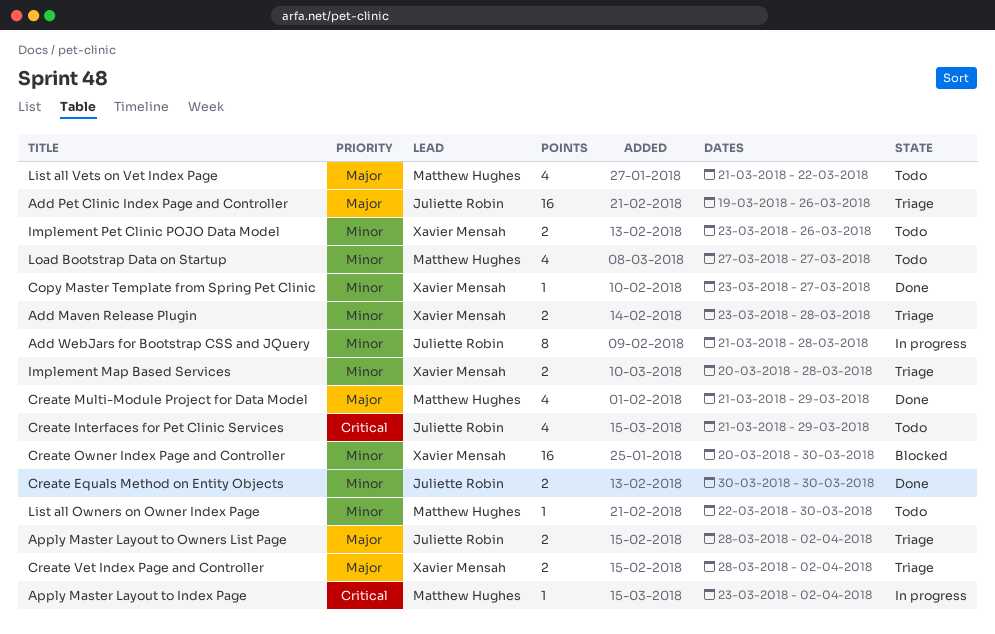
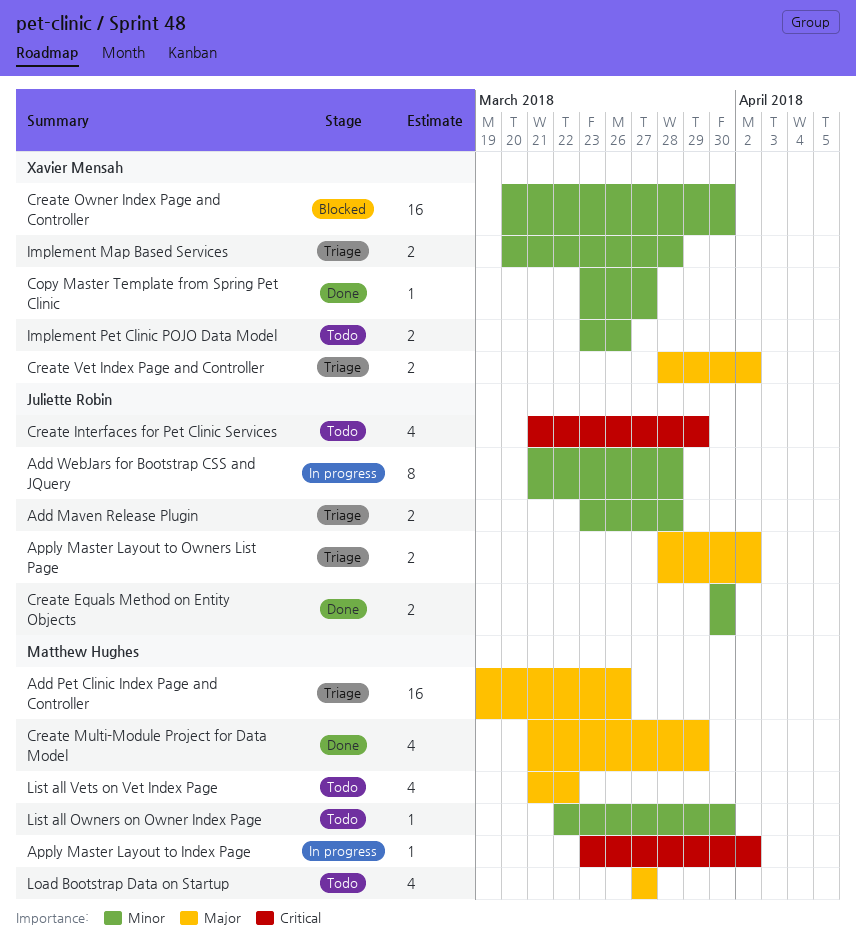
Add Maven Release Plugin, owner: Xavier Mensah -> Juliette Robin
Add Pet Clinic Index Page and Controller, owner: Juliette Robin -> Matthew Hughes
Load Bootstrap Data on Startup, priority: Minor -> Major

